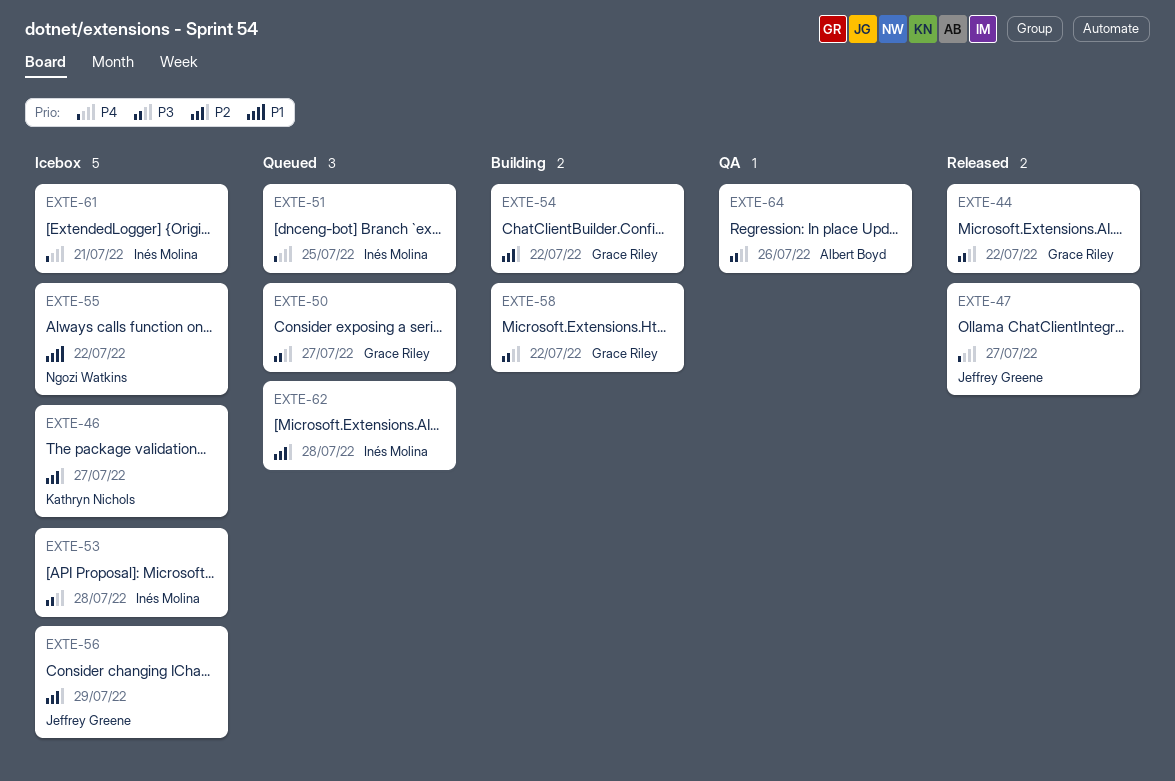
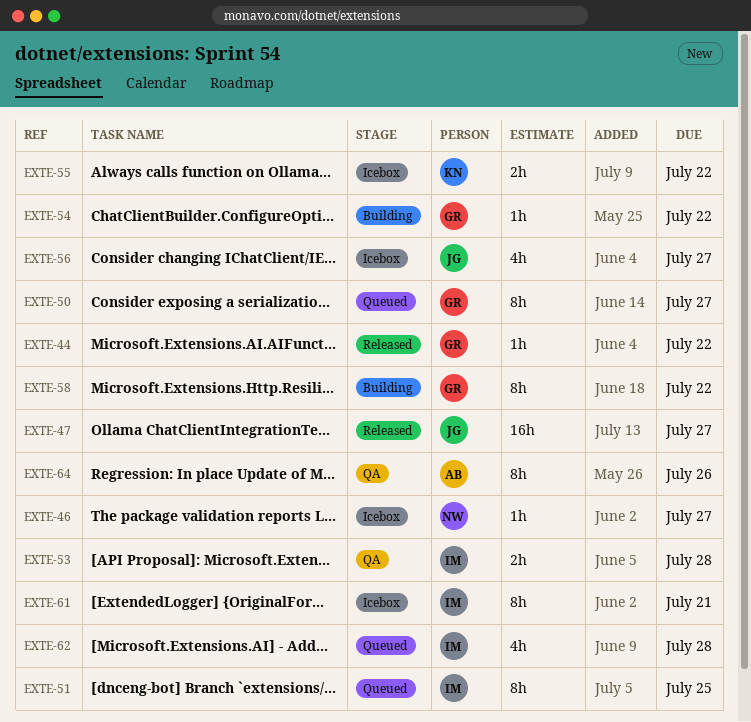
EXTE-46, owner: Kathryn Nichols -> Ngozi Watkins
EXTE-53, status: Icebox -> QA
EXTE-55, owner: Ngozi Watkins -> Kathryn Nichols
EXTE-56, due: Jul 29 -> Jul 27

